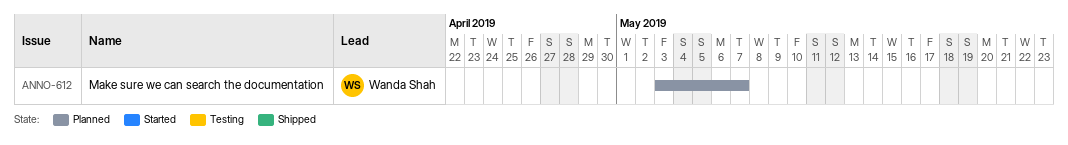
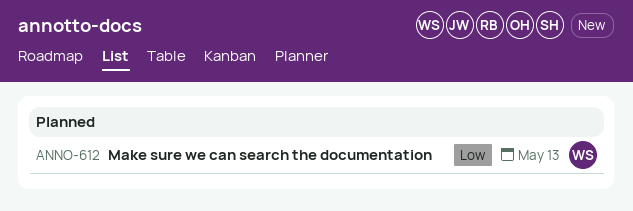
ANNO-612, due: May 7 -> May 13

